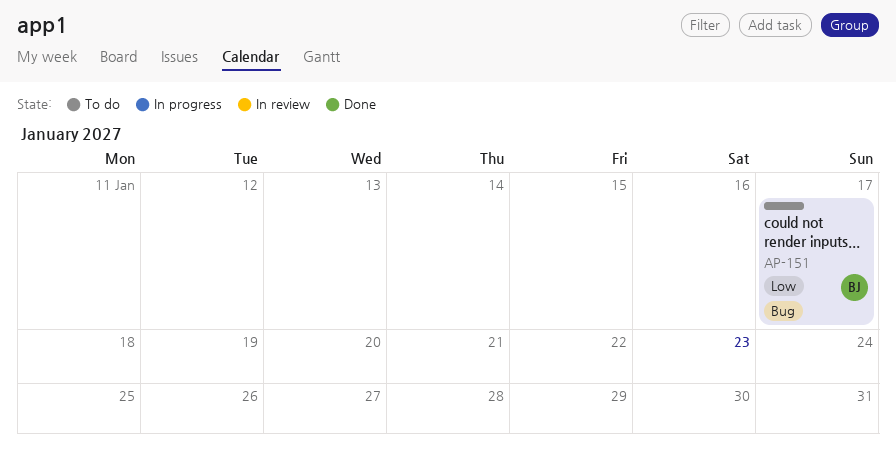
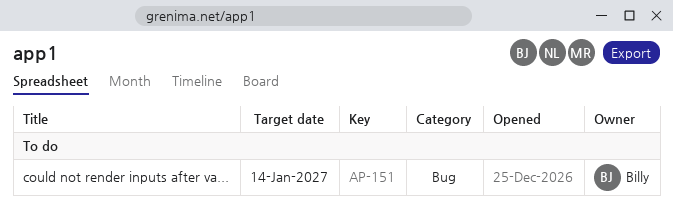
AP-151, due: Jan 17 -> Jan 14

